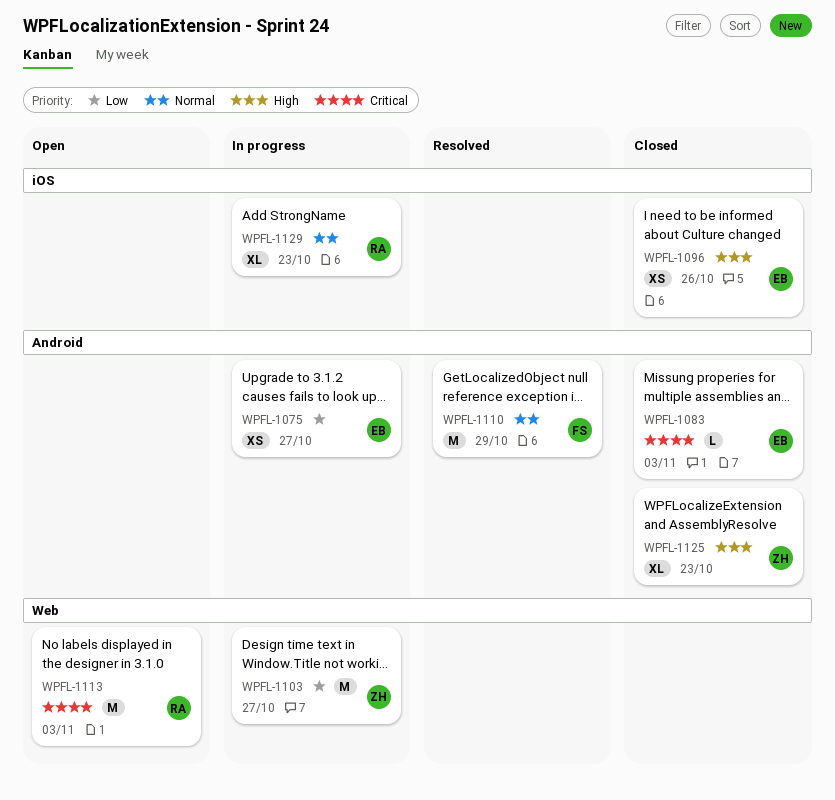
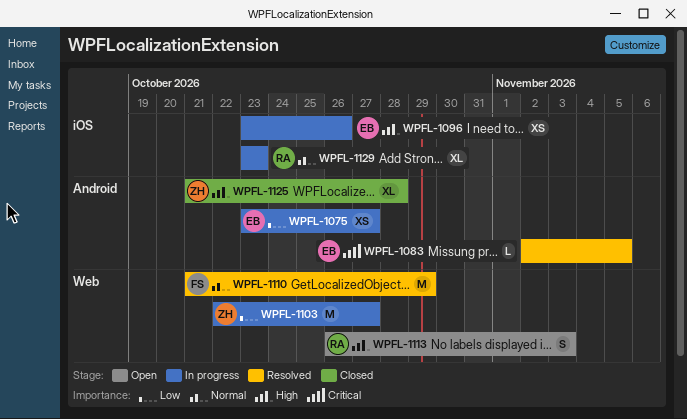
WPFL-1083, status: Closed -> Resolved
WPFL-1083, due: Nov 3 -> Nov 5
WPFL-1096, status: Closed -> In progress
WPFL-1110, label: Android -> Web
WPFL-1113, priority: Critical -> High
WPFL-1113, estimate: M -> S
WPFL-1125, due: Oct 23 -> Oct 28

